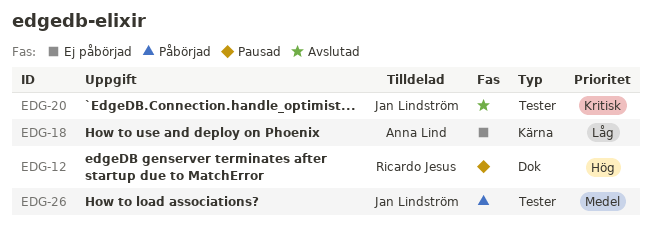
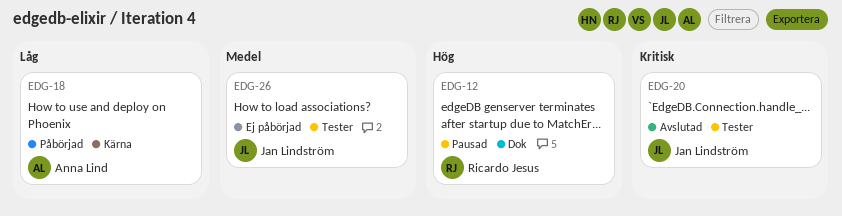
EDG-18, status: Ej påbörjad -> Påbörjad
EDG-26, status: Påbörjad -> Ej påbörjad

